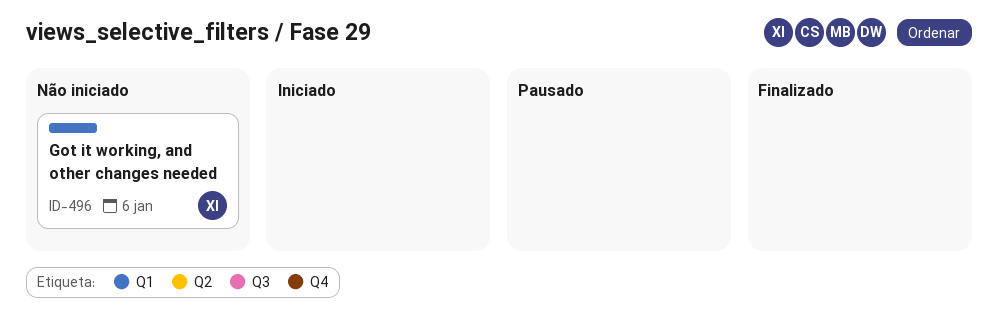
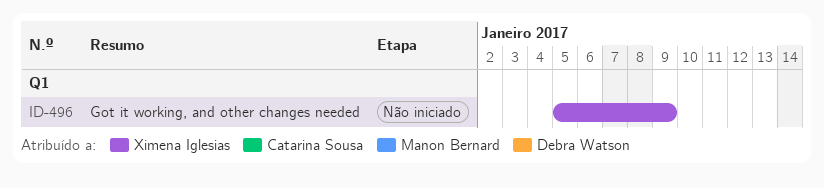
ID-496, due: Jan 6 -> Jan 9

